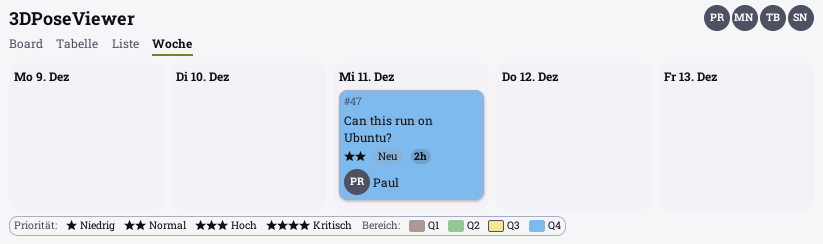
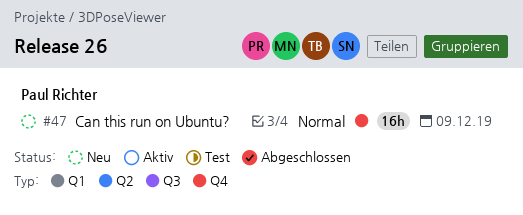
#47, estimate: 2h -> 16h
#47, due: Dec 11 -> Dec 9

